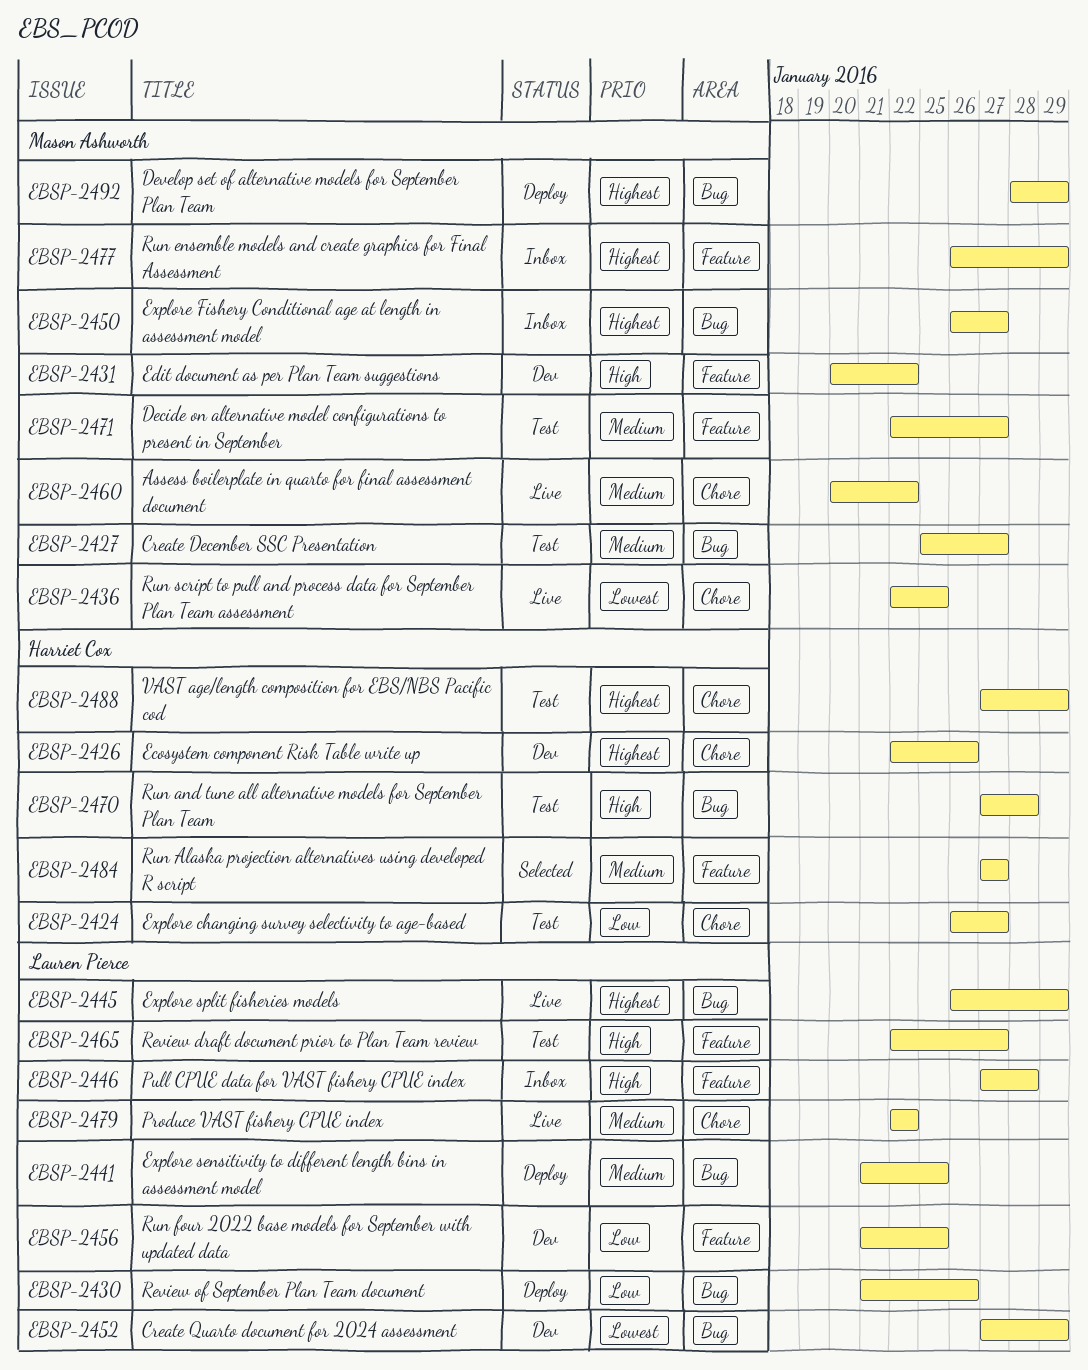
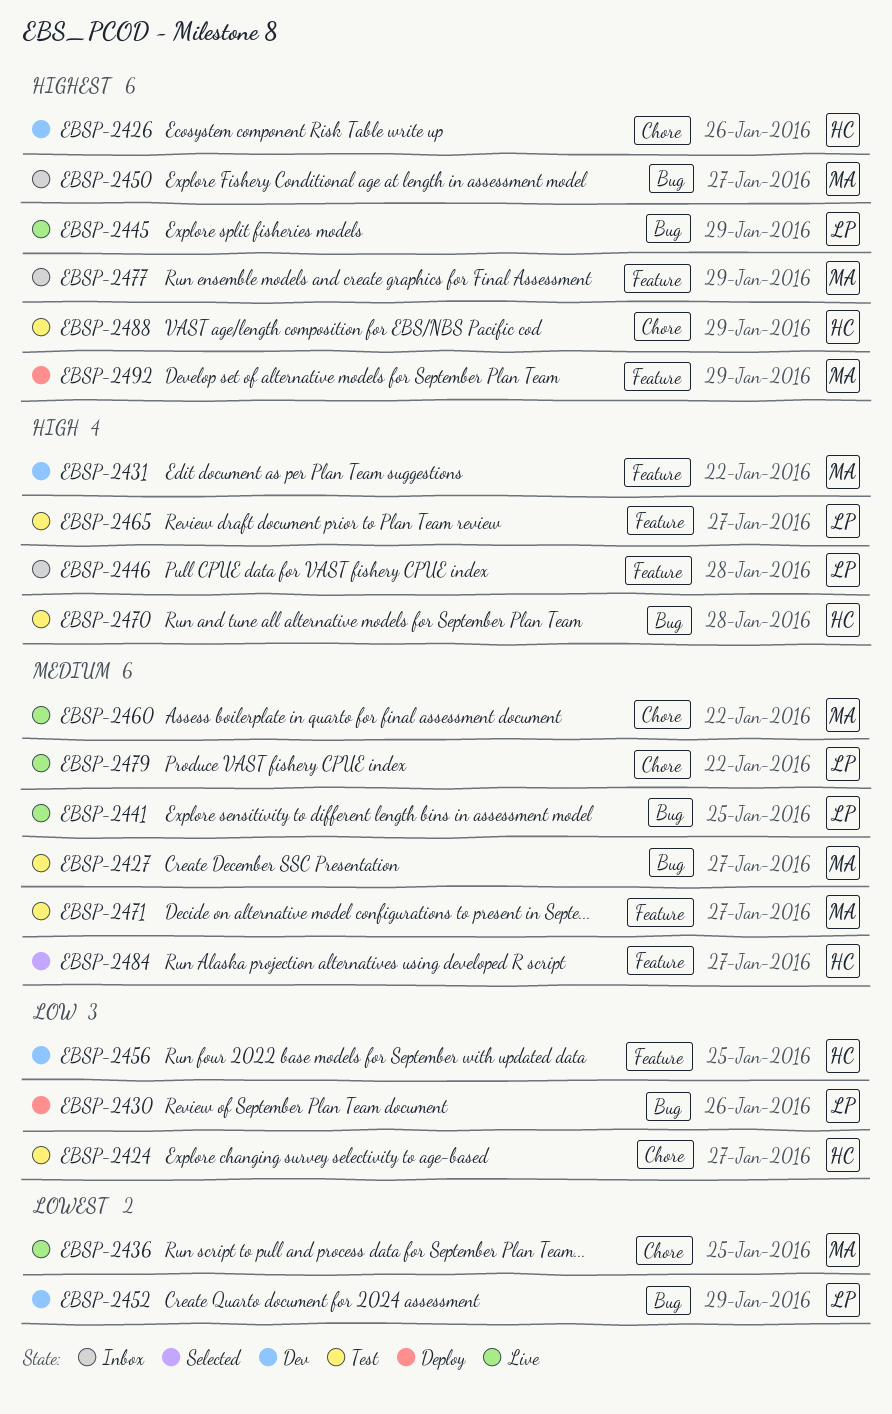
EBSP-2441, status: Deploy -> Live
EBSP-2456, owner: Lauren Pierce -> Harriet Cox
EBSP-2492, label: Bug -> Feature

